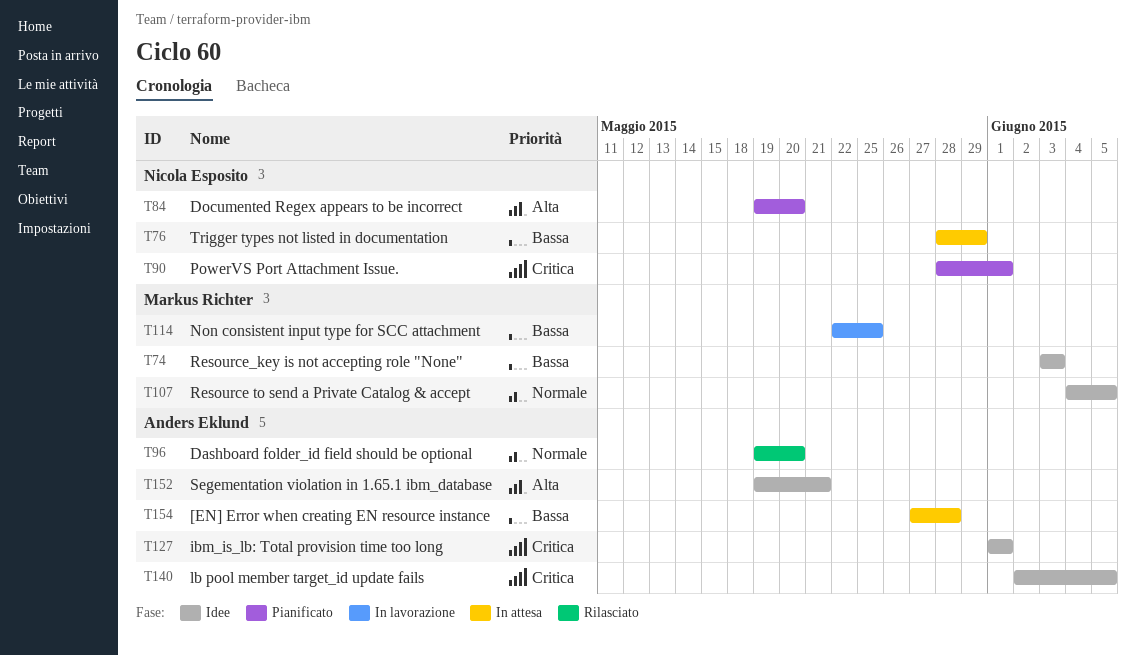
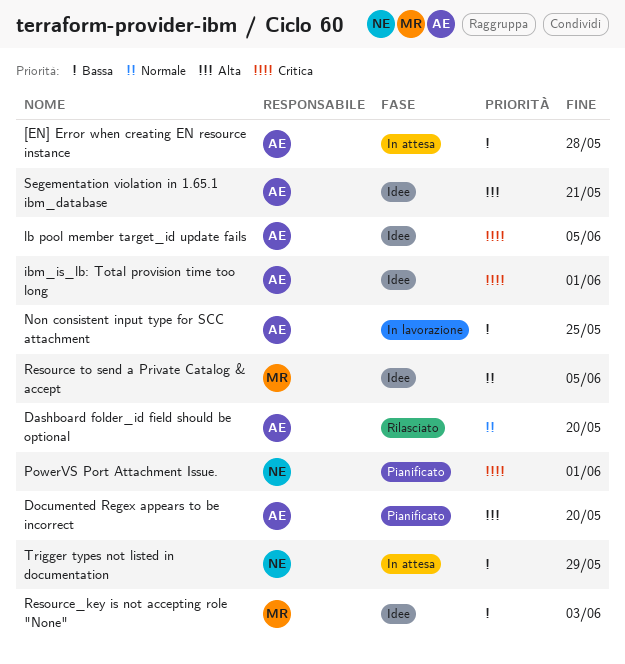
Documented Regex appears to be incorrect, owner: Nicola Esposito -> Anders Eklund
Non consistent input type for SCC attachment, owner: Markus Richter -> Anders Eklund

